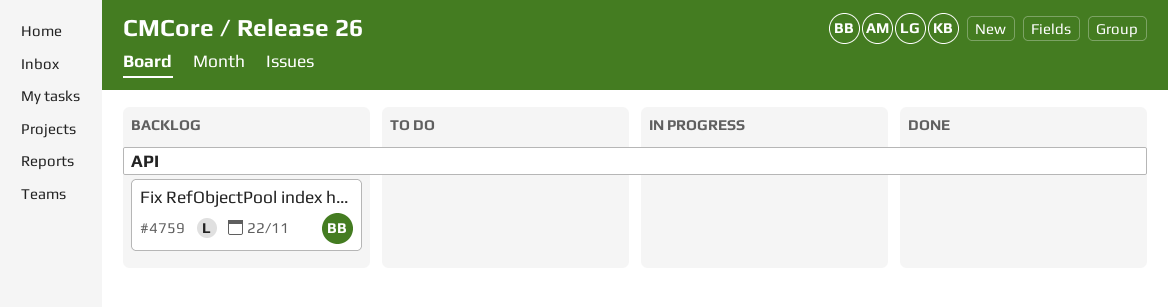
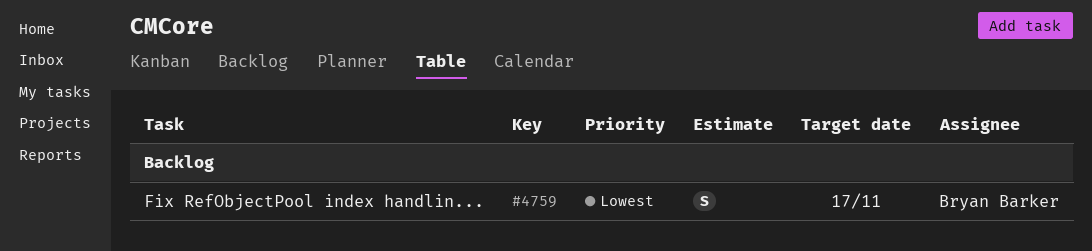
#4759, estimate: L -> S
#4759, due: Nov 22 -> Nov 17

